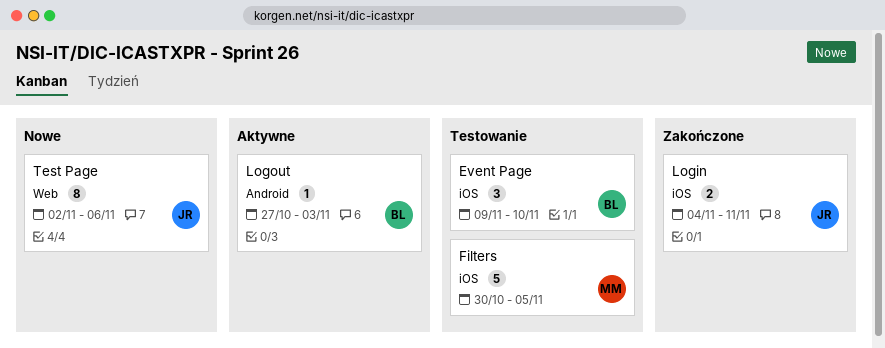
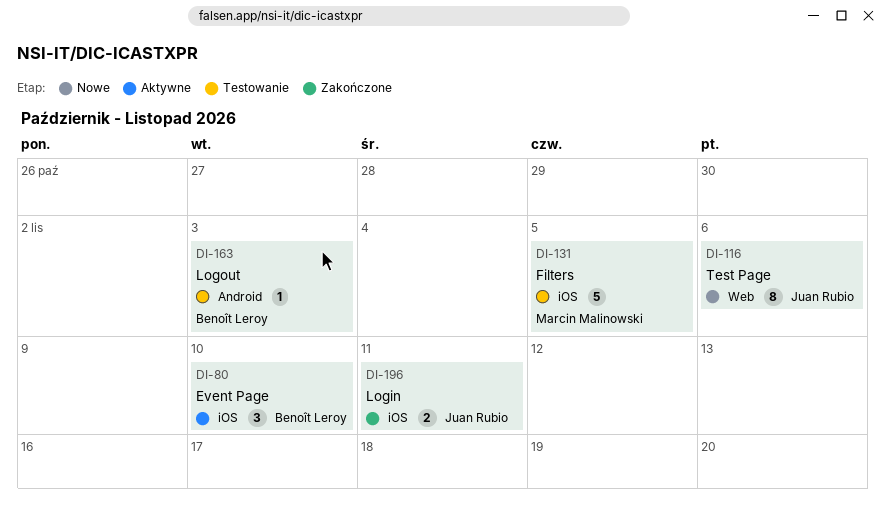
Event Page, status: Testowanie -> Aktywne
Logout, status: Aktywne -> Testowanie

